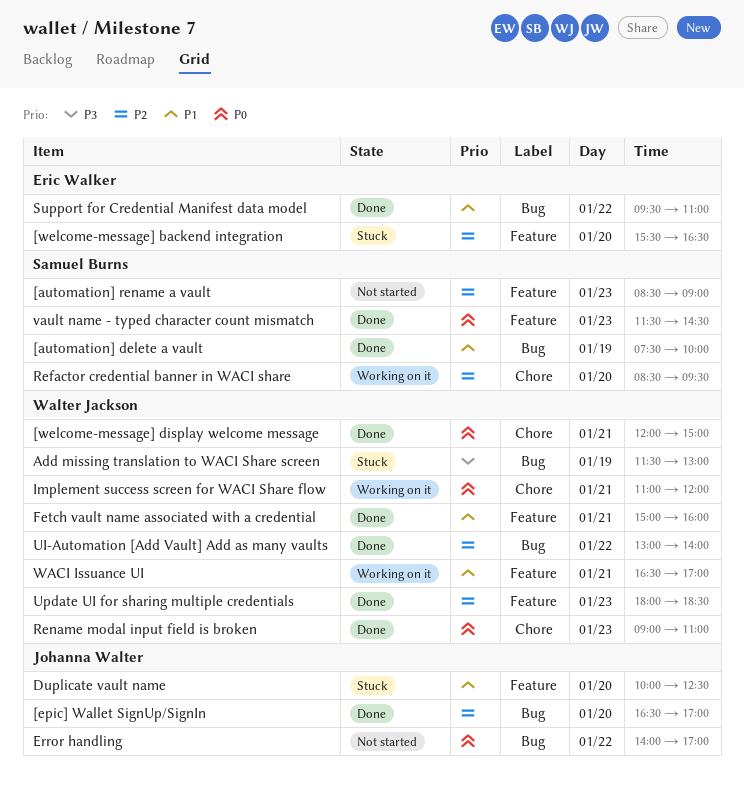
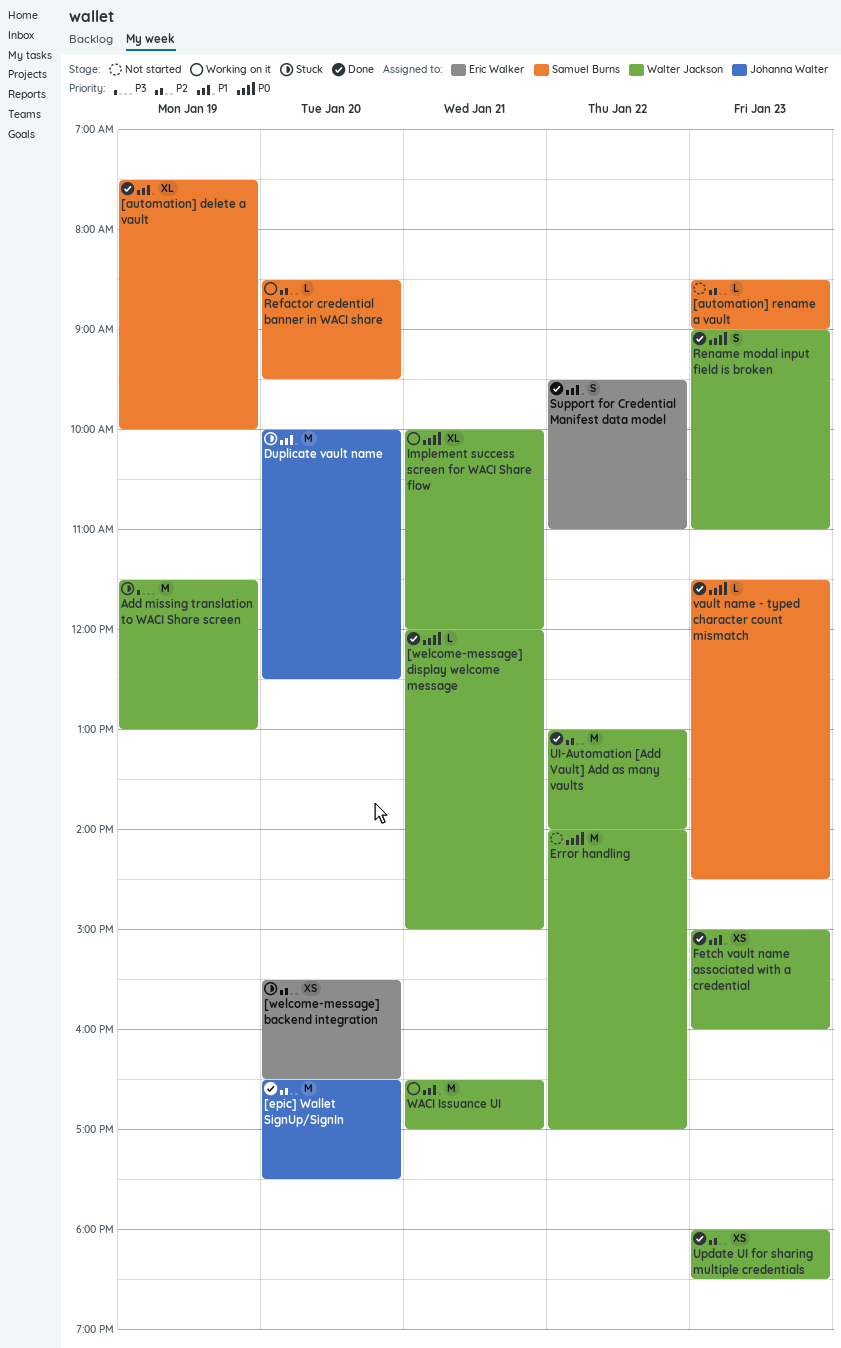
[epic] Wallet SignUp/SignIn, ends: 17:00 -> 17:30
Error handling, owner: Johanna Walter -> Walter Jackson
Fetch vault name associated with a credential, day: Jan 21 -> Jan 23
Implement success screen for WACI Share flow, begins: 11:00 -> 10:00

